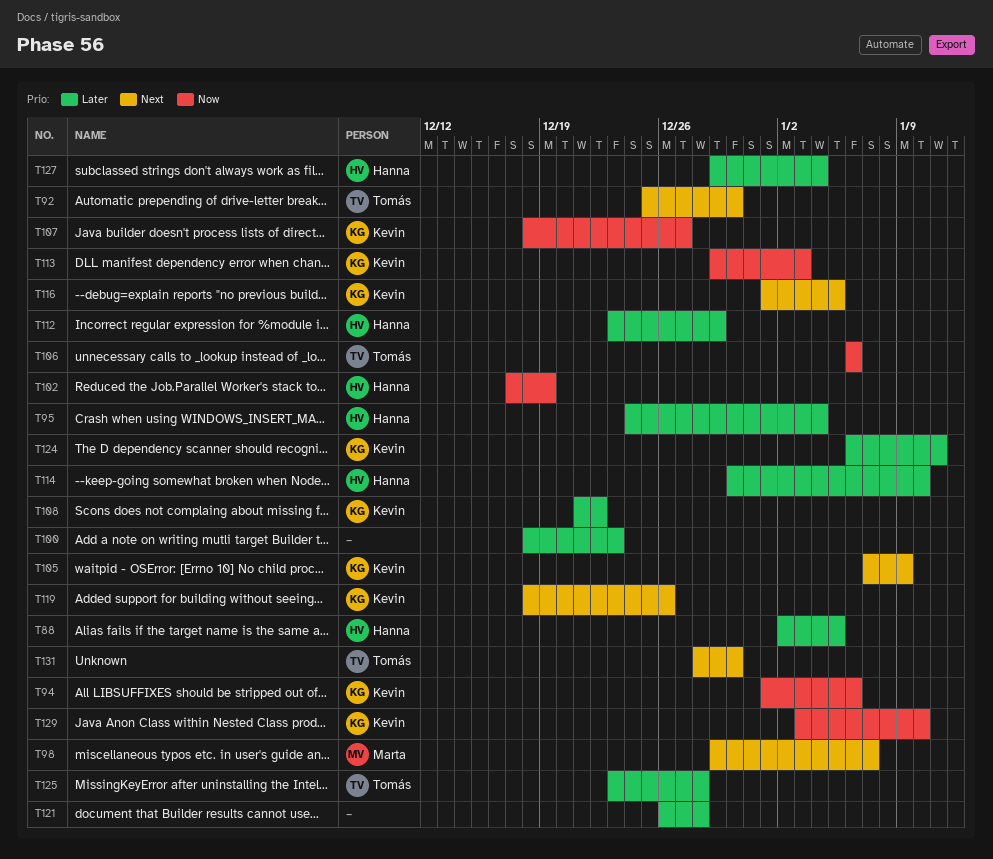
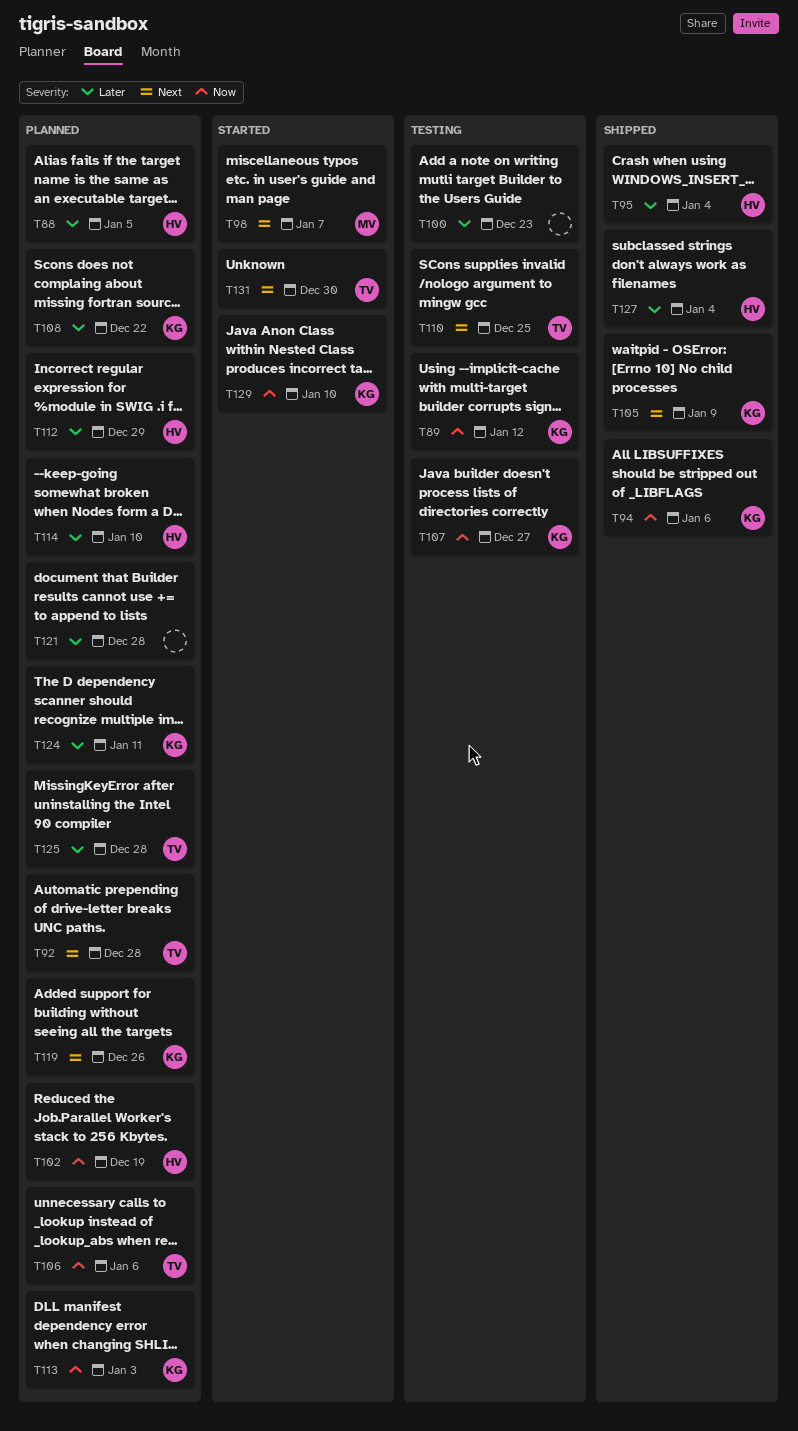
T89: none -> present
T92, due: Dec 30 -> Dec 28
T110: none -> present
T116: present -> none

